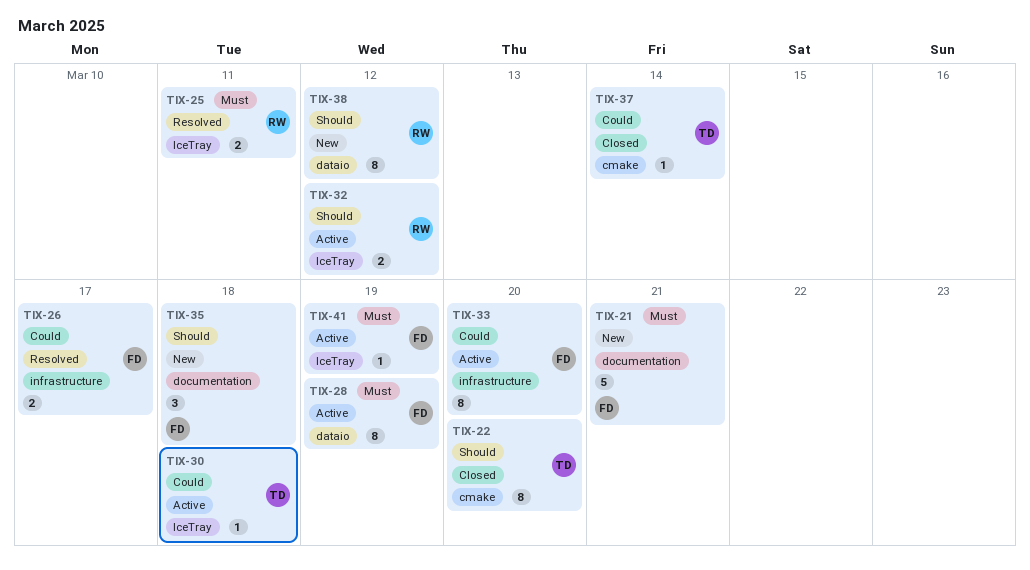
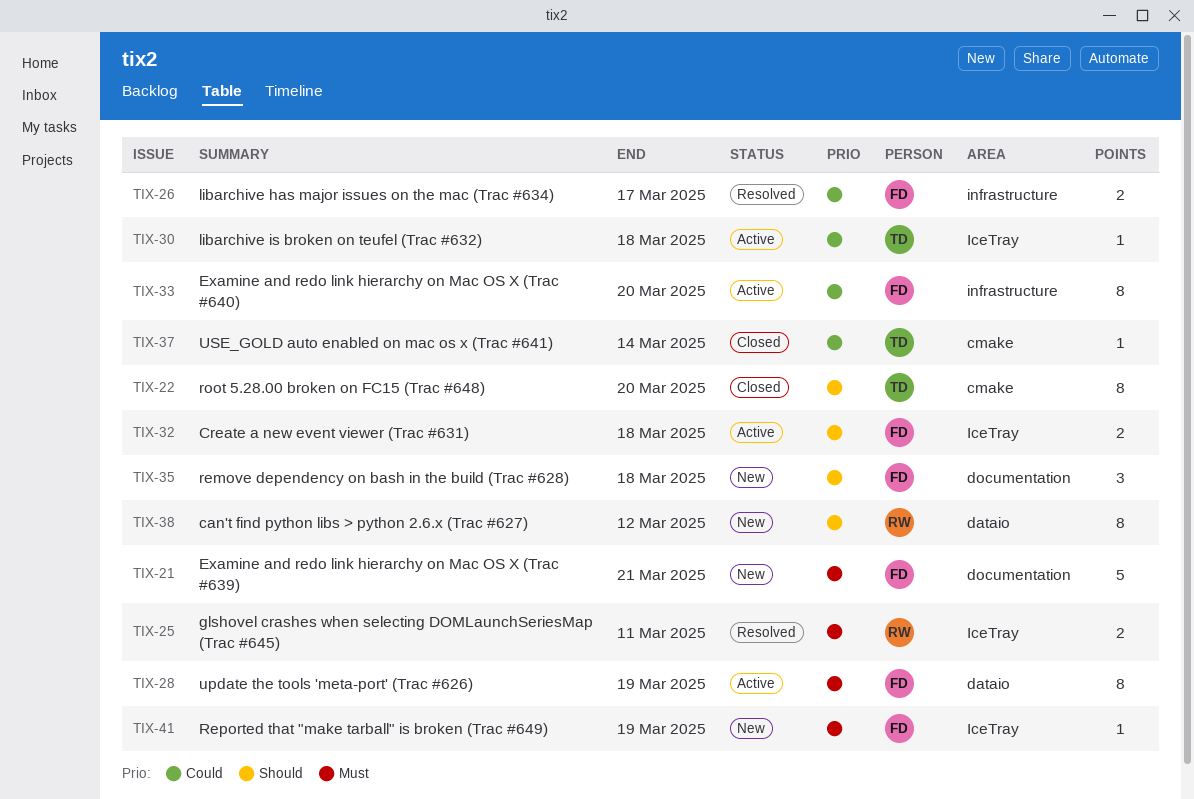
TIX-32, owner: RW -> FD
TIX-32, due: Mar 12 -> Mar 18
TIX-41, status: Active -> New

